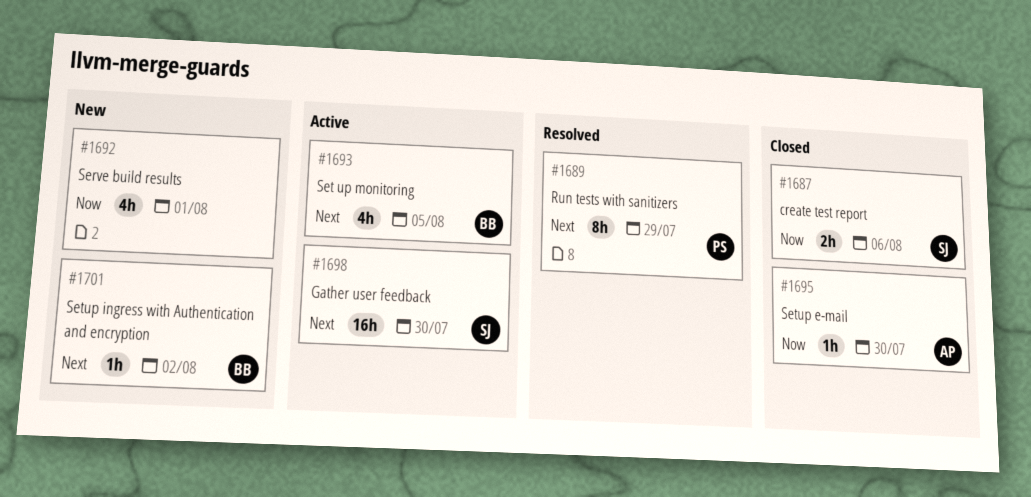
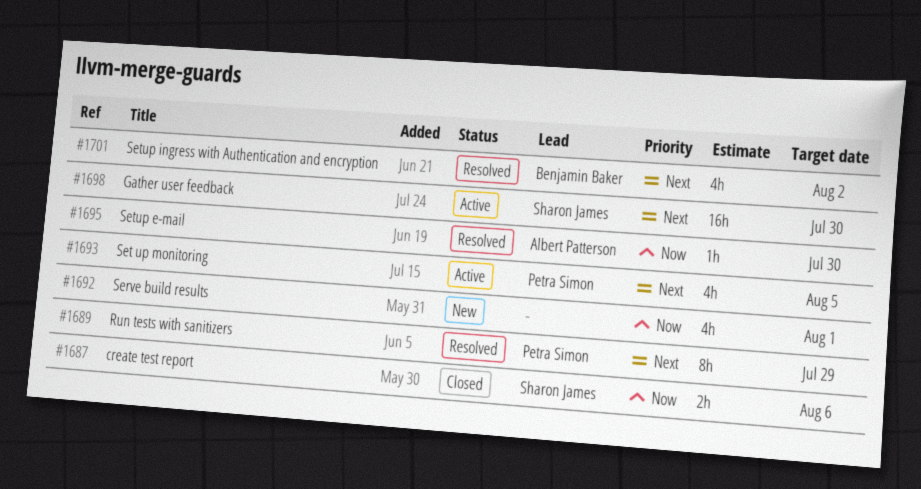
#1693, owner: Benjamin Baker -> Petra Simon
#1695, status: Closed -> Resolved
#1701, status: New -> Resolved
#1701, estimate: 1h -> 4h

